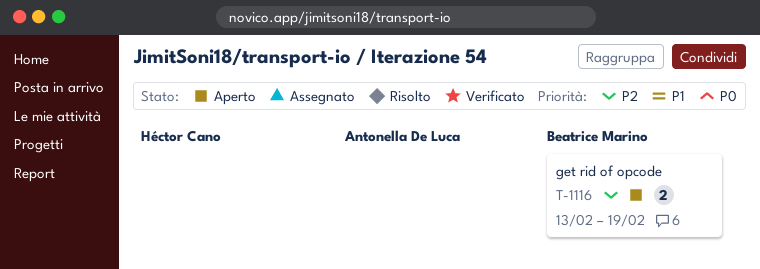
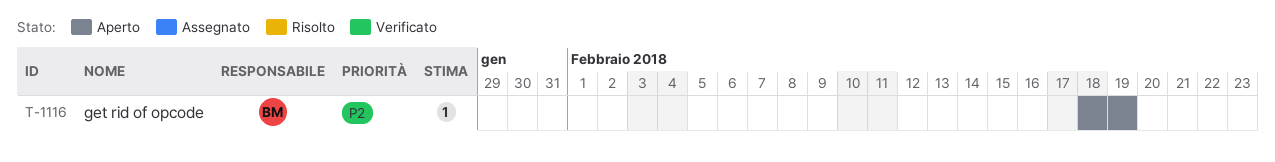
T-1116, estimate: 2 -> 1
T-1116, start: Feb 13 -> Feb 18

